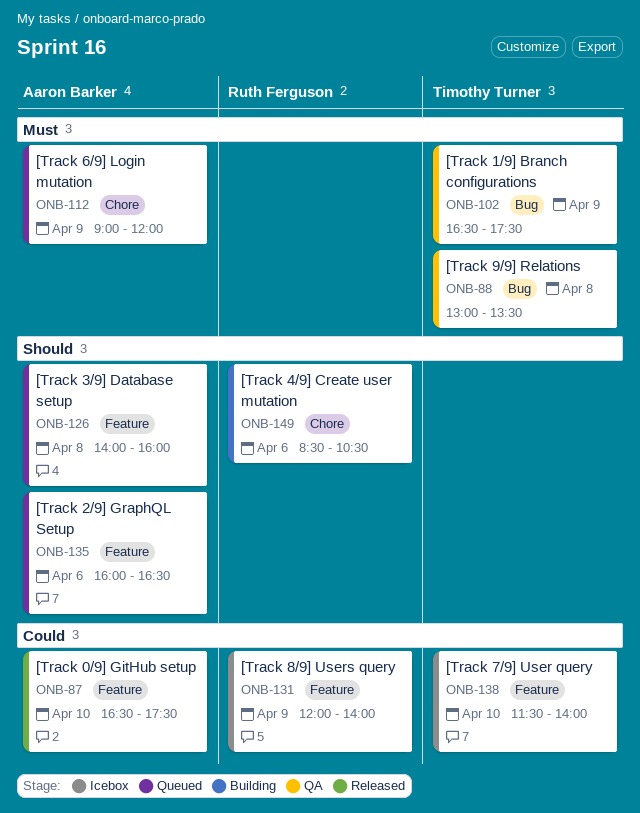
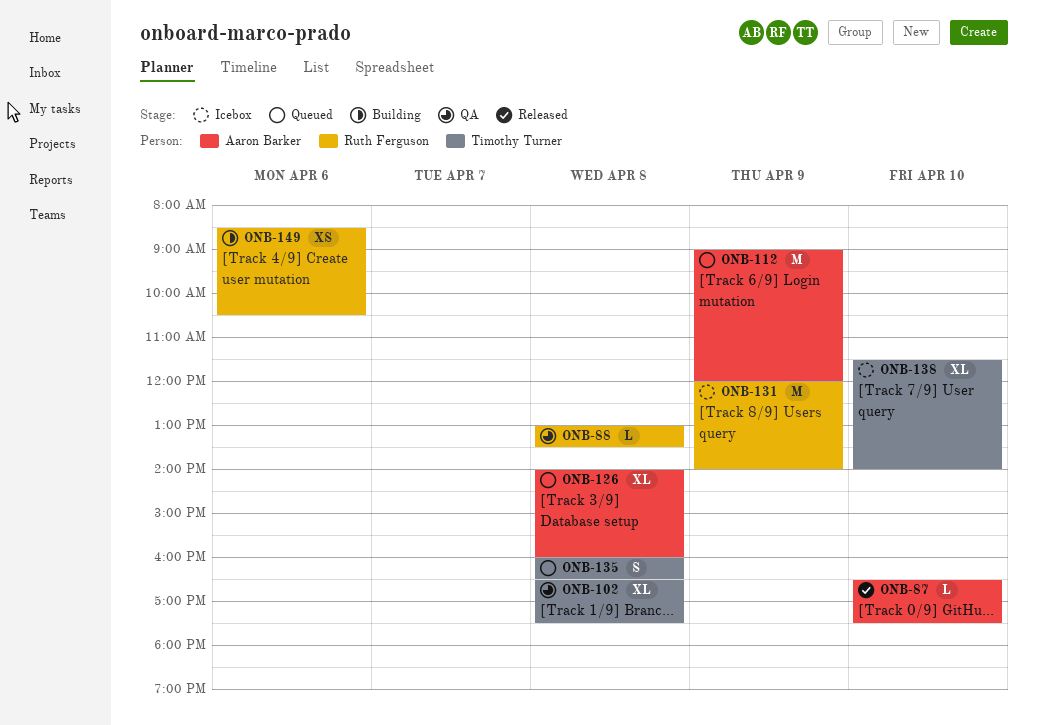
ONB-88, owner: Timothy Turner -> Ruth Ferguson
ONB-102, day: Apr 9 -> Apr 8
ONB-135, owner: Aaron Barker -> Timothy Turner
ONB-135, day: Apr 6 -> Apr 8

